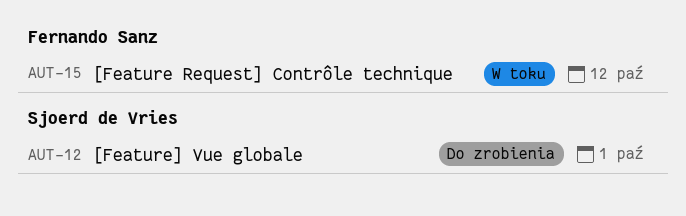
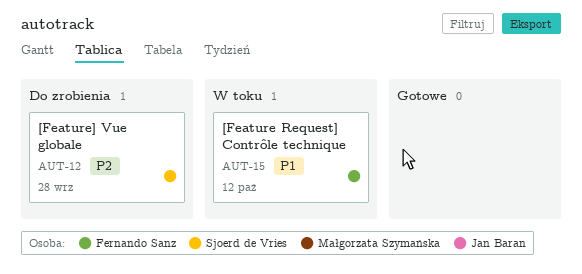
AUT-12, due: Oct 1 -> Sep 28

